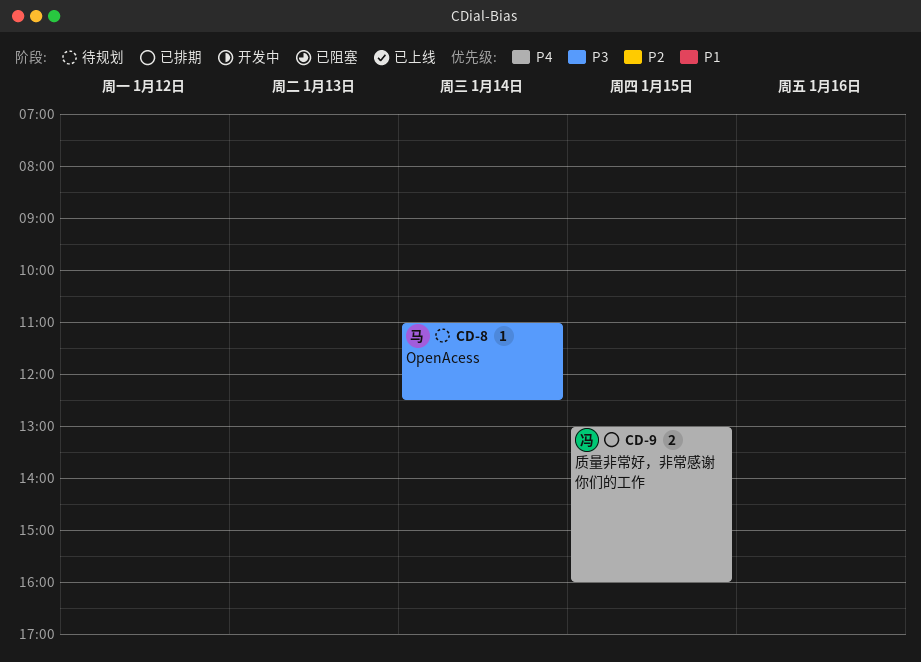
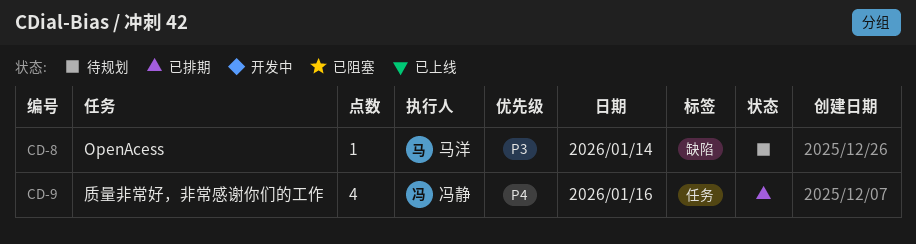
CD-9, estimate: 2 -> 4
CD-9, day: Jan 15 -> Jan 16

